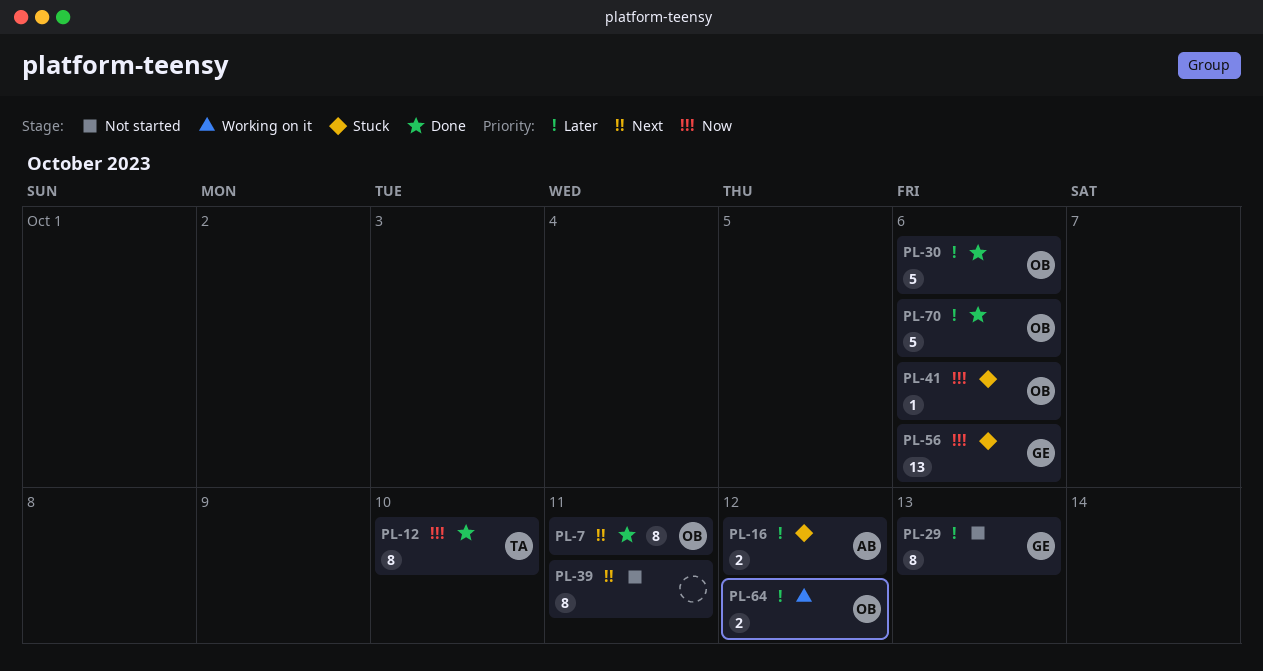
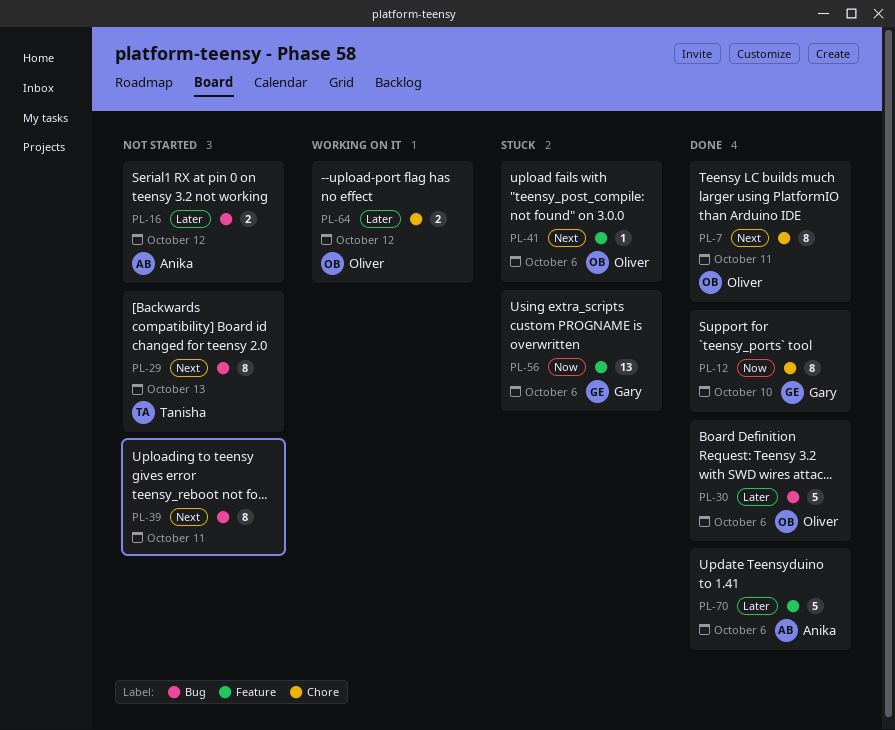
PL-12, owner: Tanisha -> Gary
PL-16, status: Stuck -> Not started
PL-29, owner: Gary -> Tanisha
PL-29, priority: Later -> Next
PL-41, priority: Now -> Next
PL-70, owner: Oliver -> Anika

